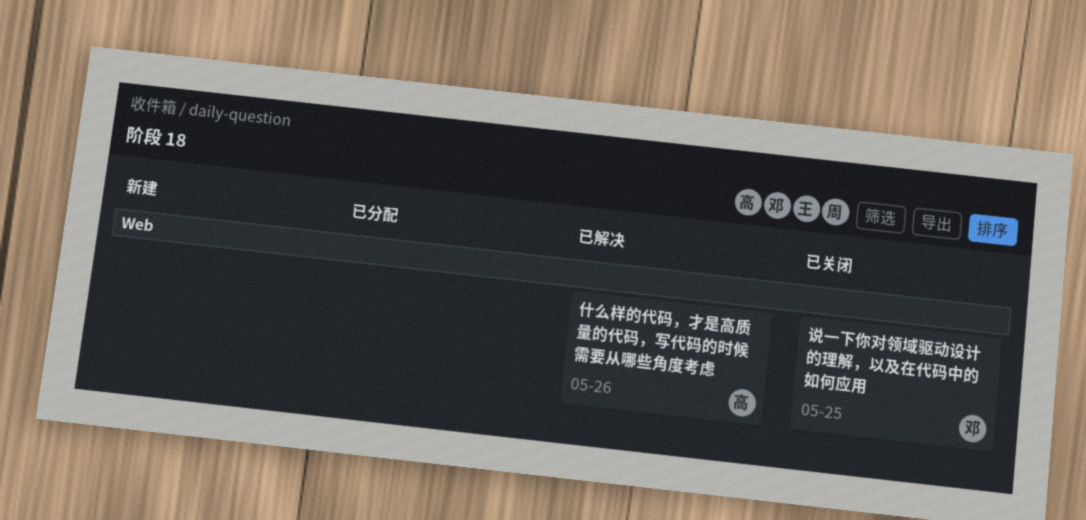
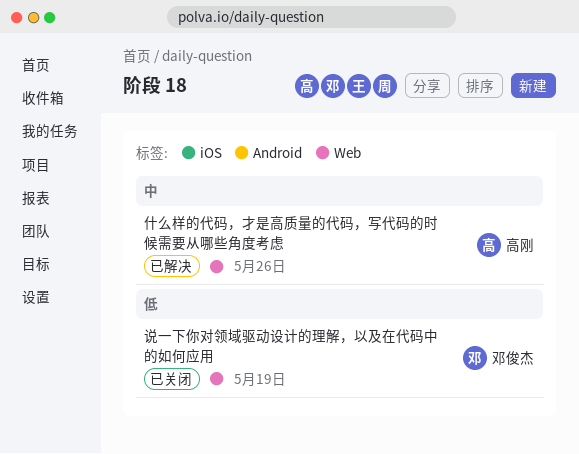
说一下你对领域驱动设计的理解，以及在代码中的如何应用, due: May 25 -> May 19

